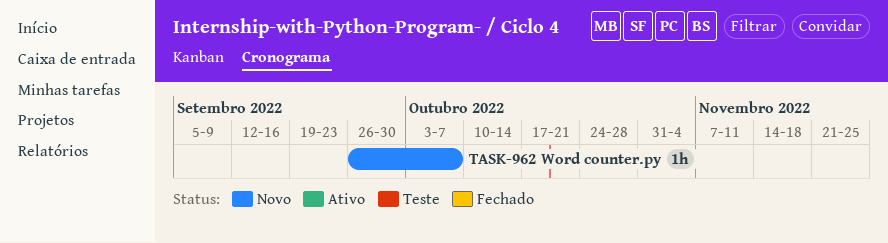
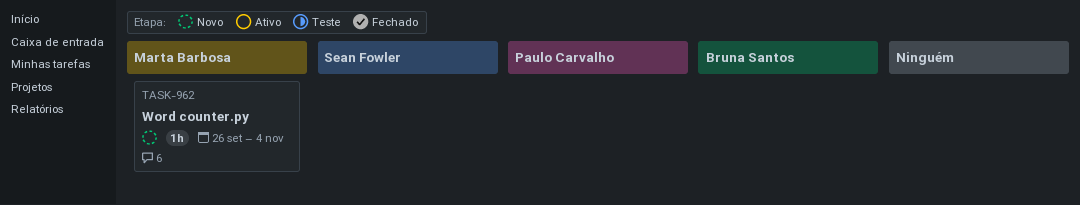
TASK-962, due: Oct 7 -> Nov 4

